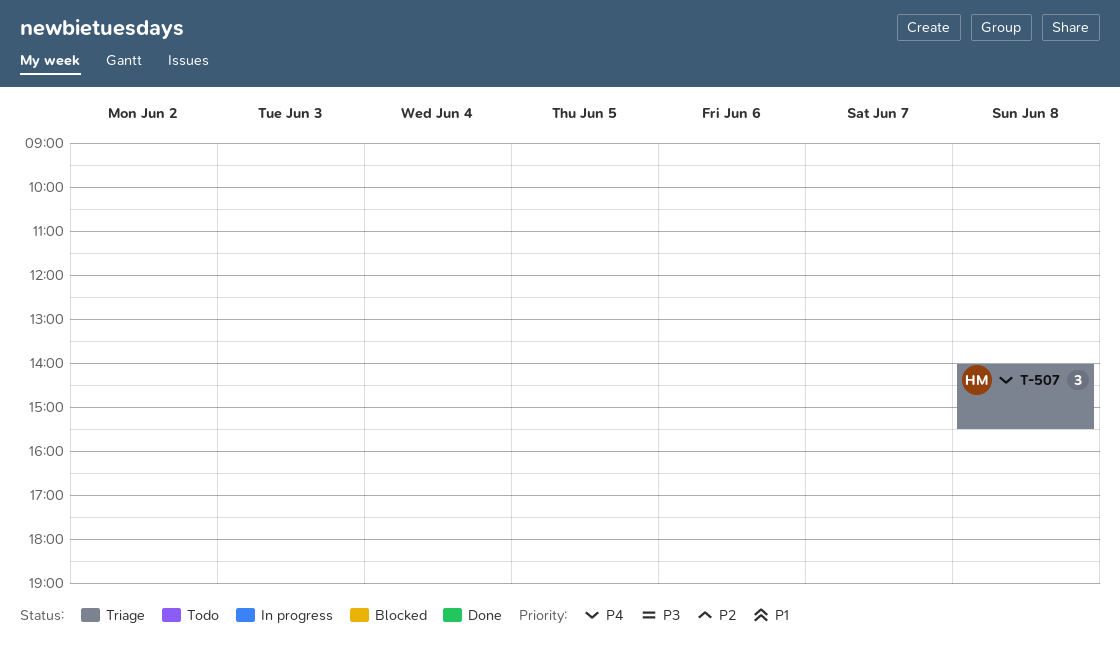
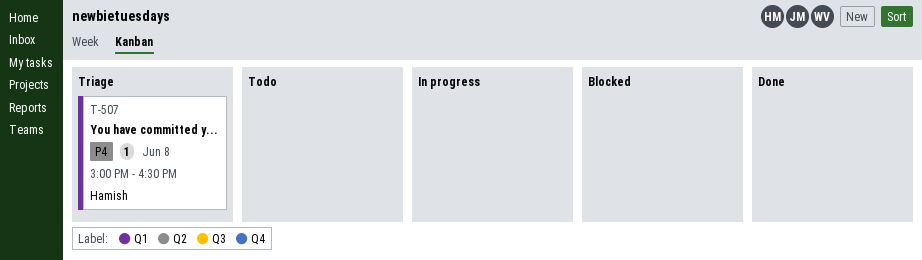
T-507, estimate: 3 -> 1
T-507, begins: 14:00 -> 15:00
T-507, ends: 15:30 -> 16:30

